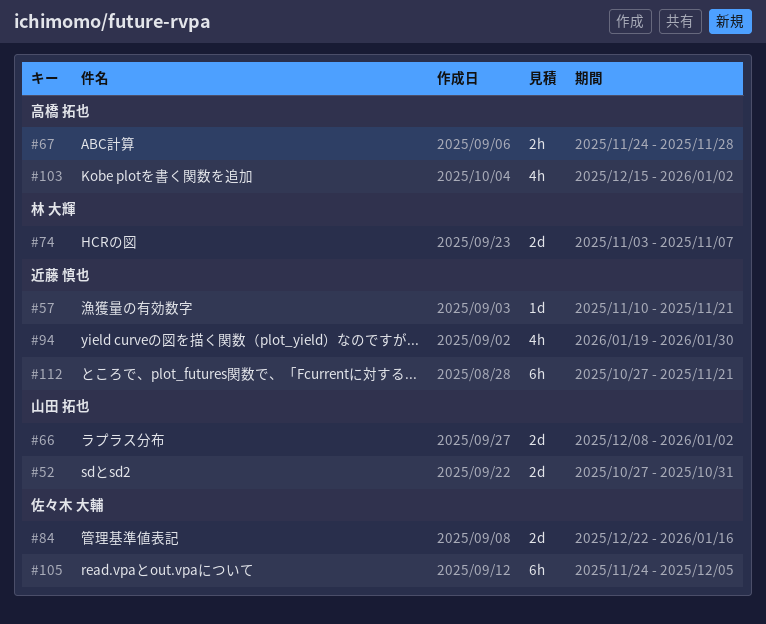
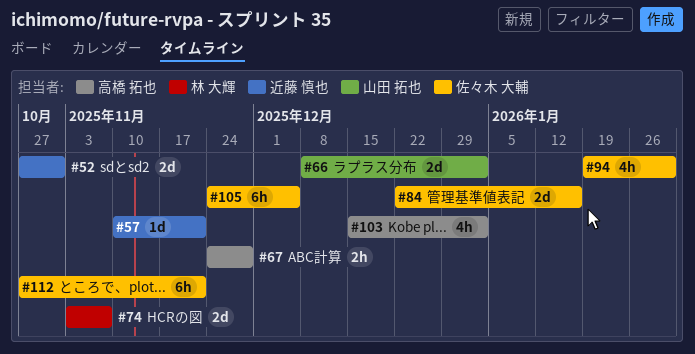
#52, owner: 山田 拓也 -> 近藤 慎也
#94, owner: 近藤 慎也 -> 佐々木 大輔
#112, owner: 近藤 慎也 -> 佐々木 大輔

